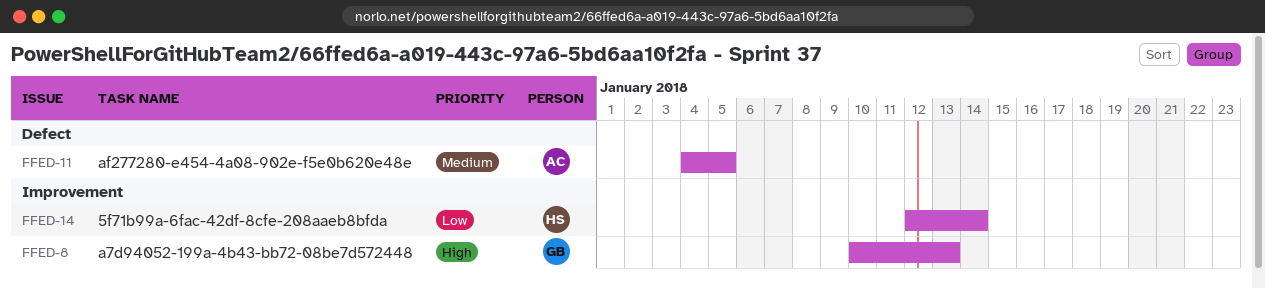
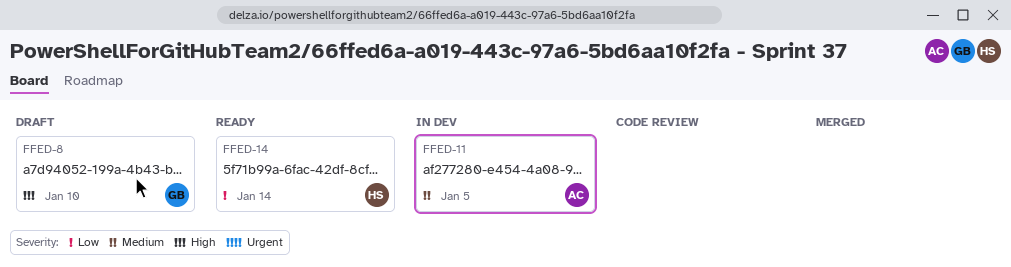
FFED-8, due: Jan 13 -> Jan 10

